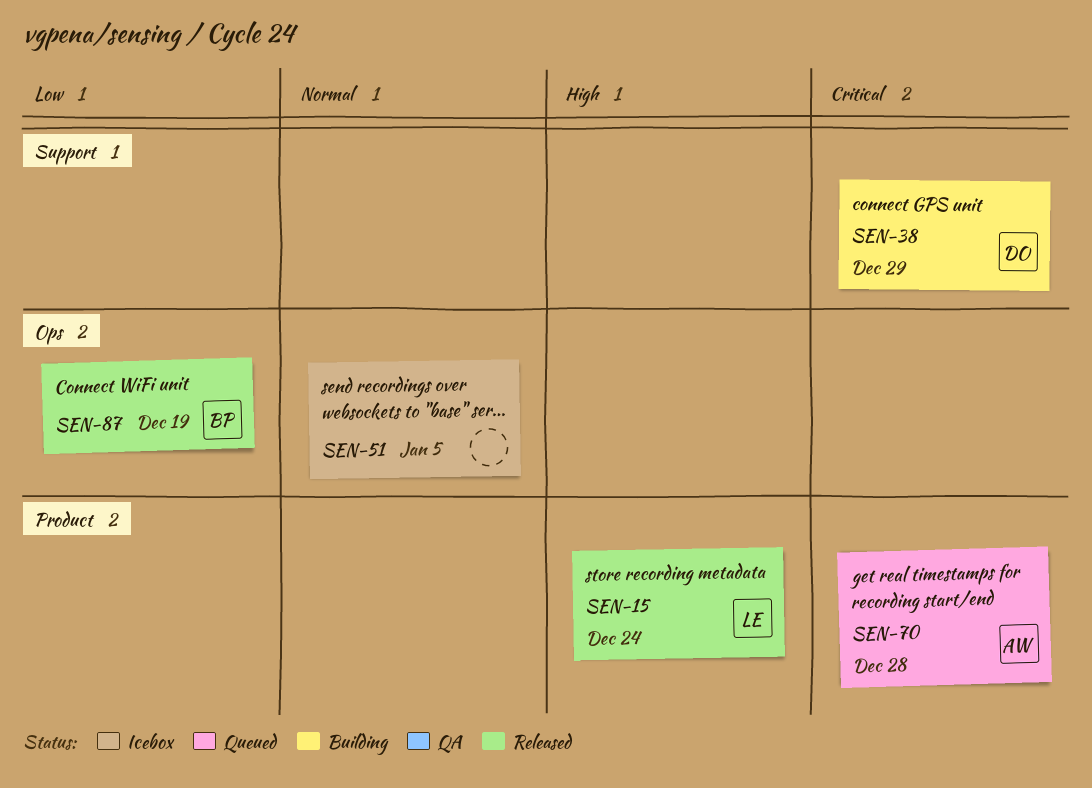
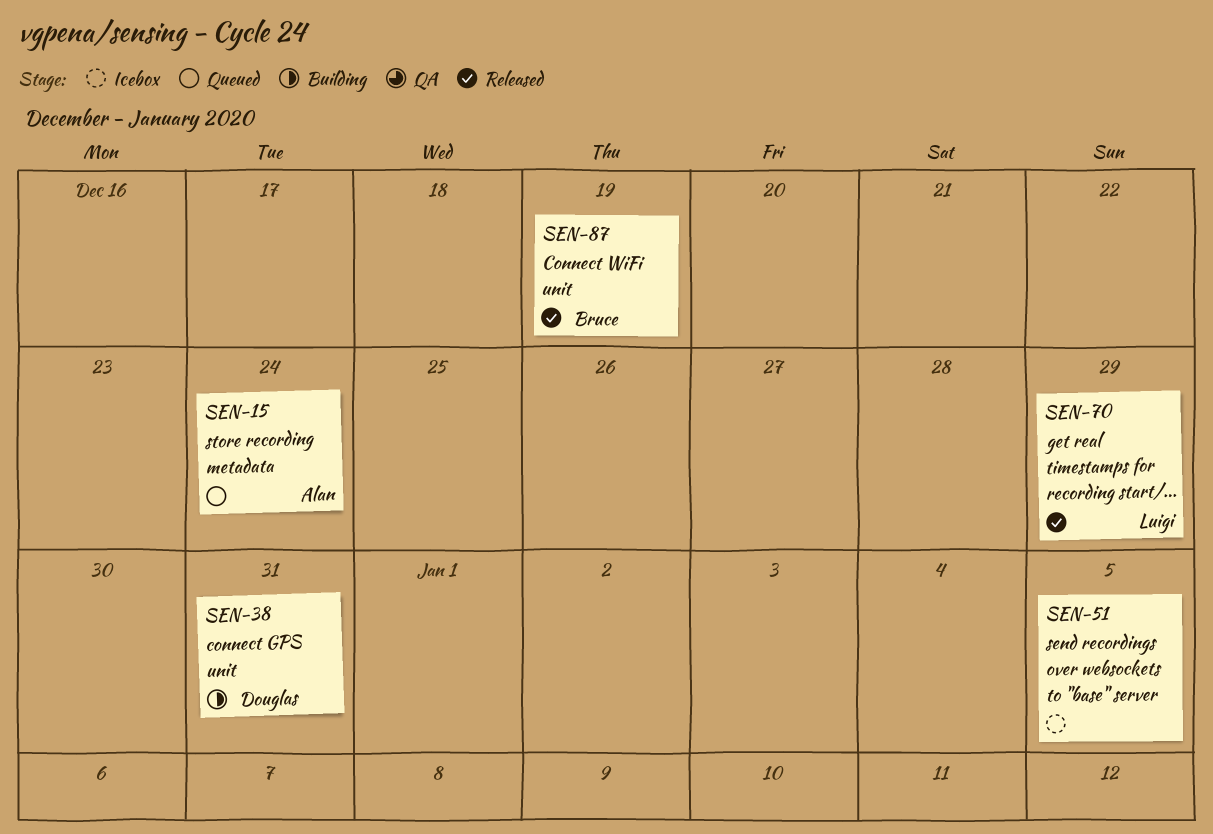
SEN-15, status: Released -> Queued
SEN-15, owner: Luigi -> Alan
SEN-38, due: Dec 29 -> Dec 31
SEN-70, status: Queued -> Released
SEN-70, owner: Alan -> Luigi
SEN-70, due: Dec 28 -> Dec 29

